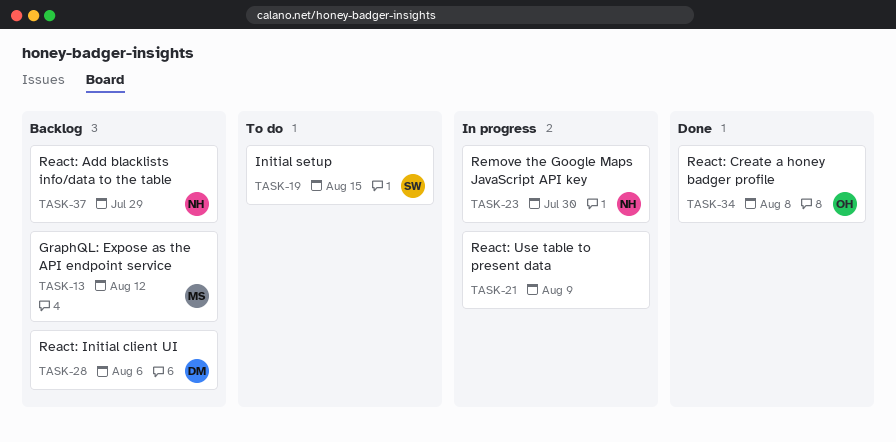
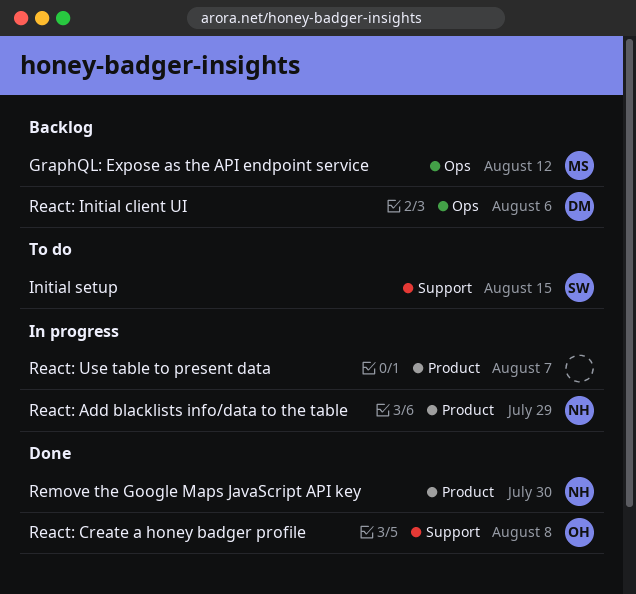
React: Add blacklists info/data to the table, status: Backlog -> In progress
React: Use table to present data, due: Aug 9 -> Aug 7
Remove the Google Maps JavaScript API key, status: In progress -> Done

